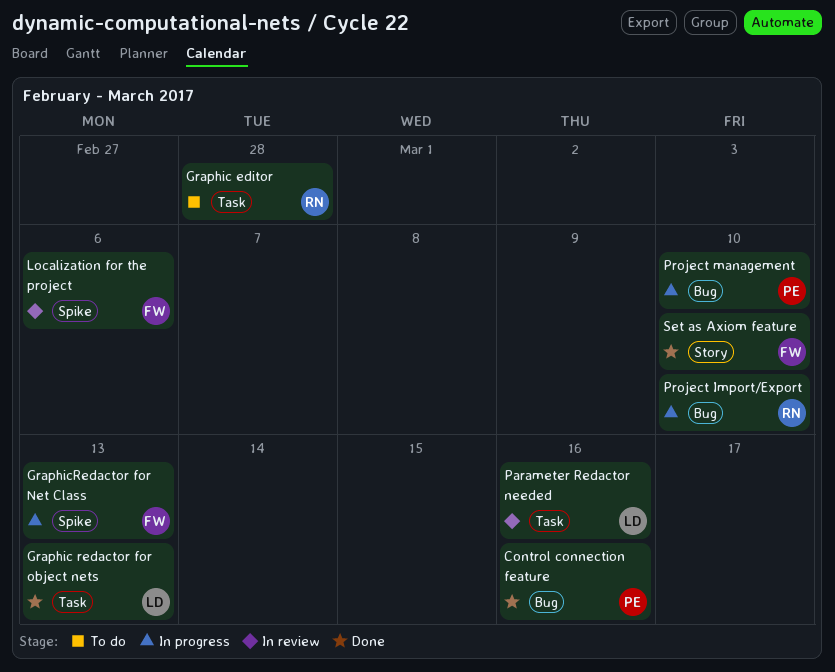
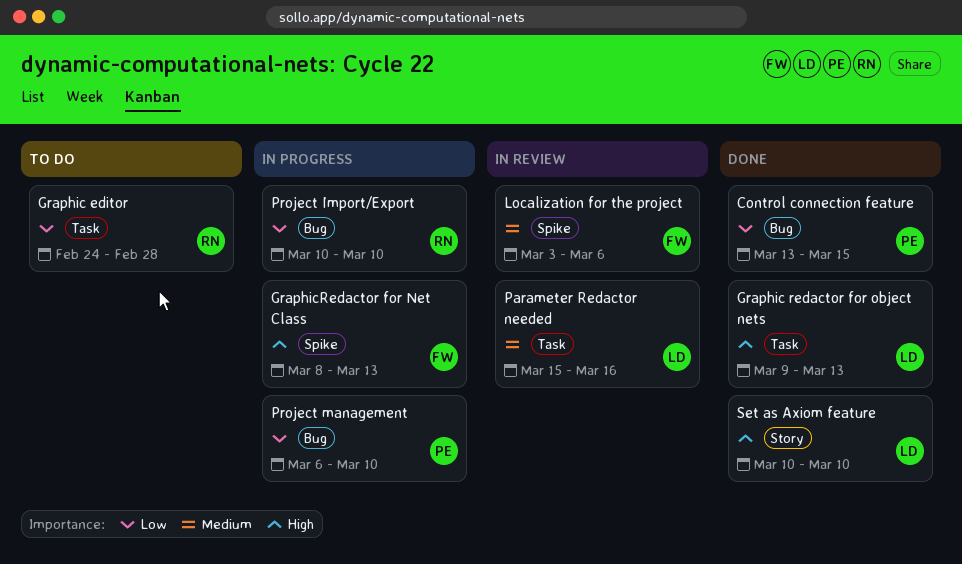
Control connection feature, due: Mar 16 -> Mar 15
Set as Axiom feature, owner: FW -> LD

